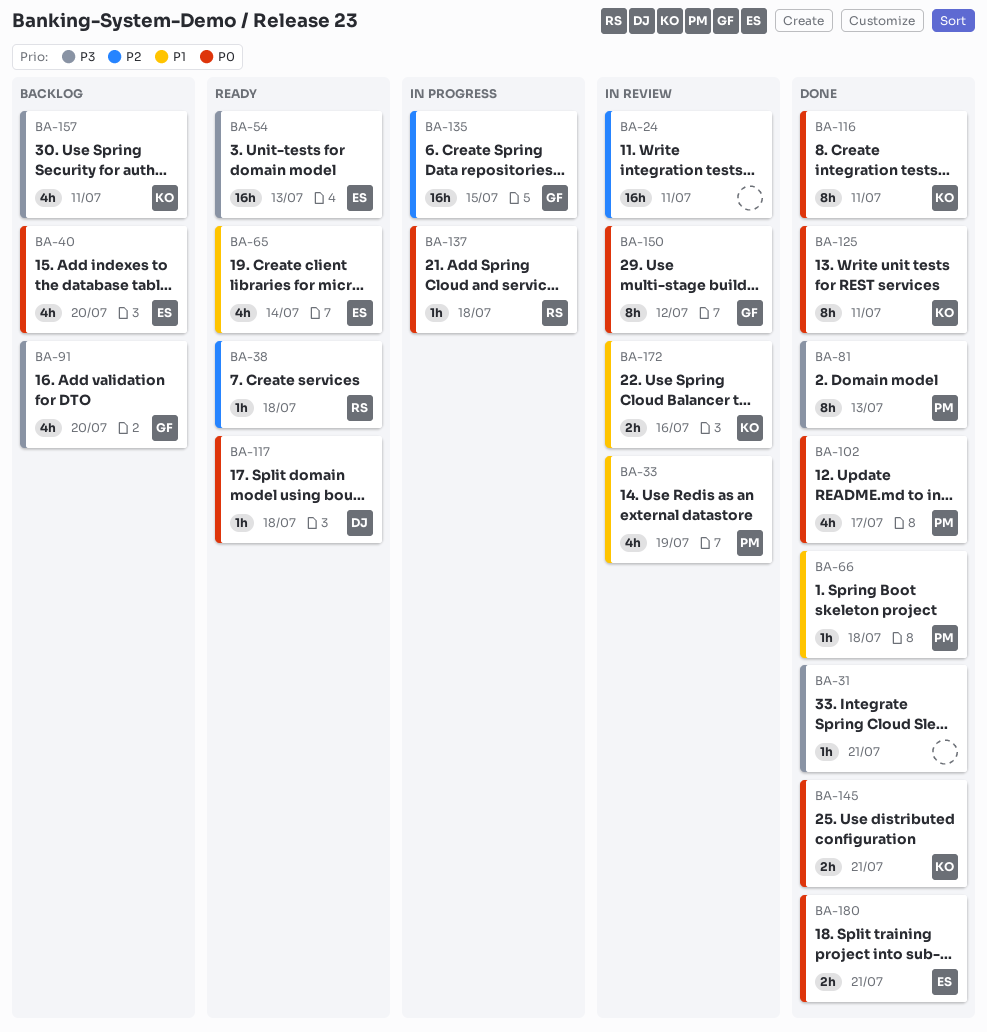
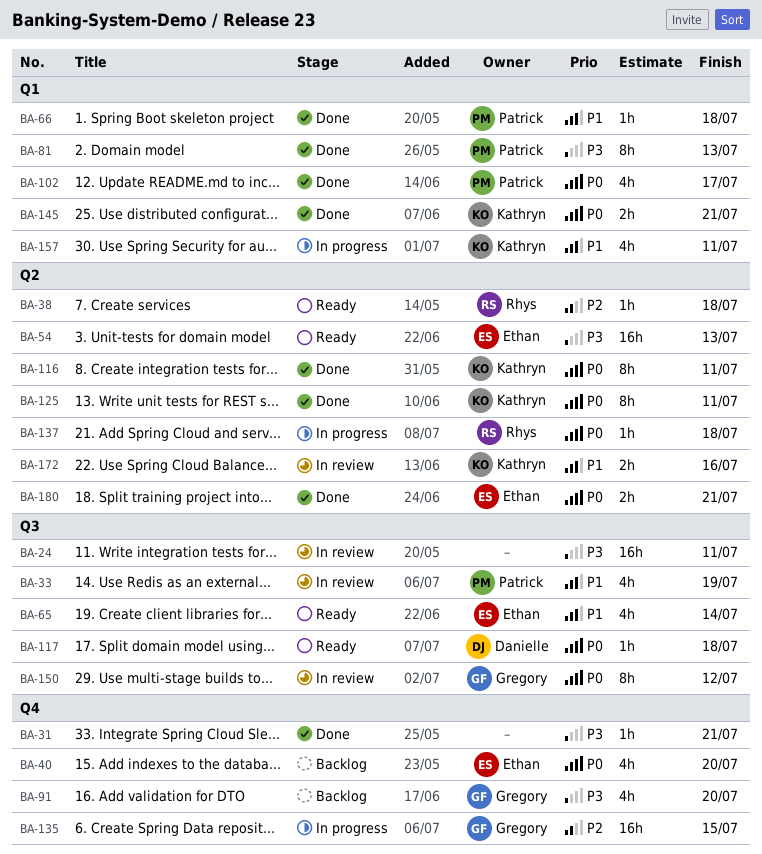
BA-24, priority: P2 -> P3
BA-157, status: Backlog -> In progress
BA-157, priority: P3 -> P1

